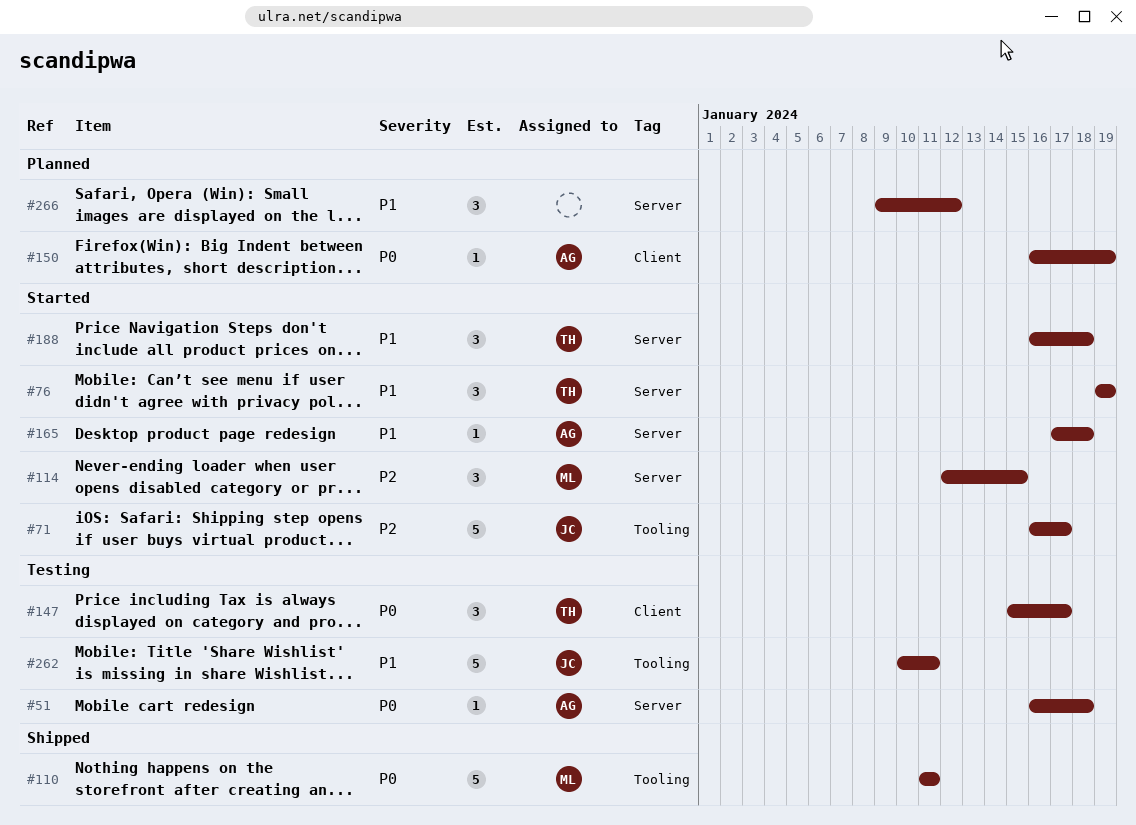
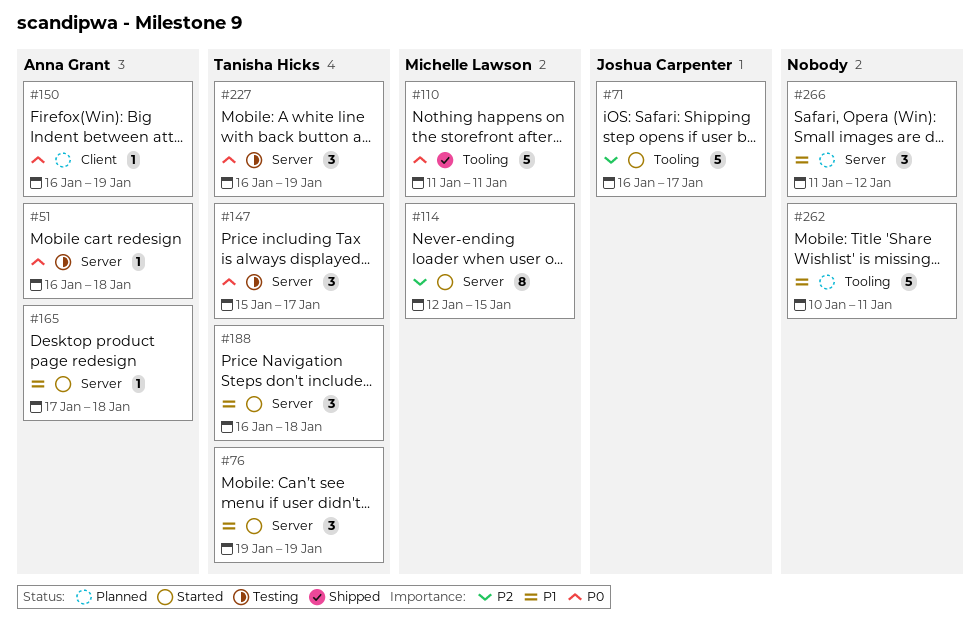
#114, estimate: 3 -> 8
#147, label: Client -> Server
#227: none -> present
#262, status: Testing -> Planned
#262, owner: Joshua Carpenter -> none
#266, start: Jan 9 -> Jan 11

